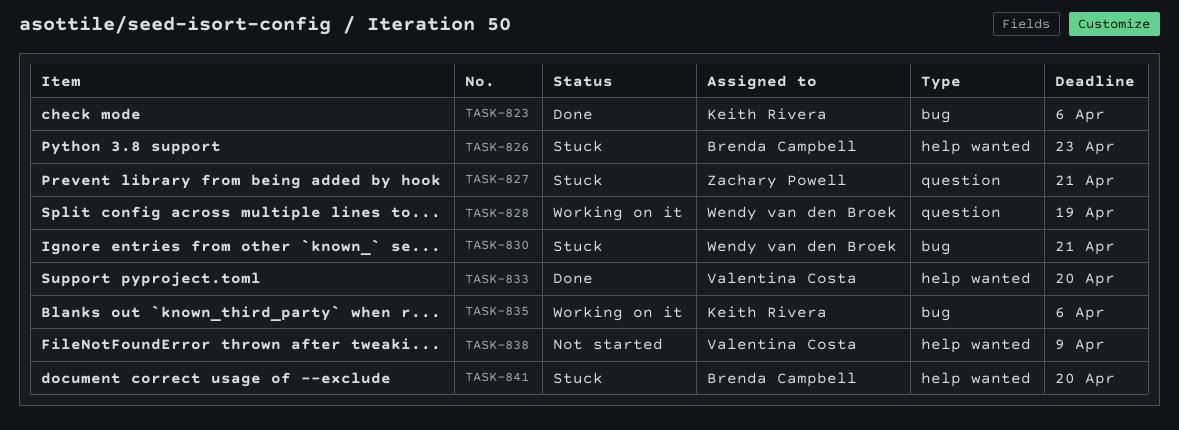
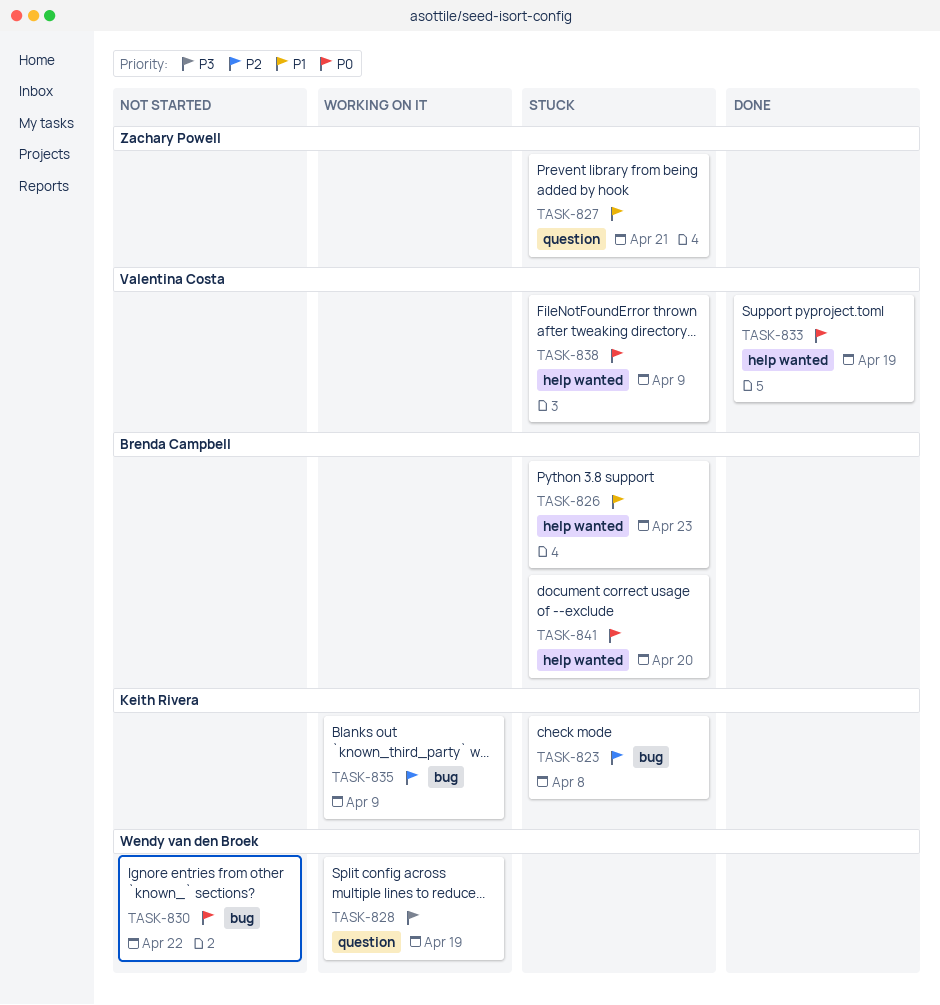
TASK-823, status: Done -> Stuck
TASK-823, due: Apr 6 -> Apr 8
TASK-830, status: Stuck -> Not started
TASK-830, due: Apr 21 -> Apr 22
TASK-833, due: Apr 20 -> Apr 19
TASK-835, due: Apr 6 -> Apr 9
TASK-838, status: Not started -> Stuck

